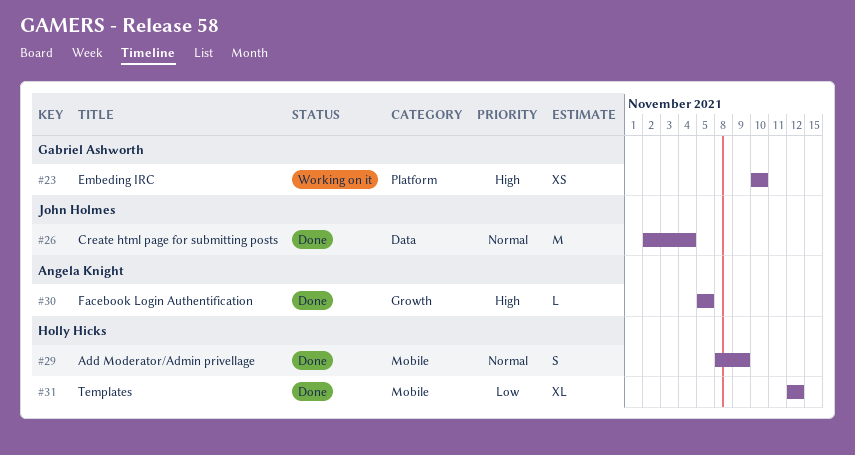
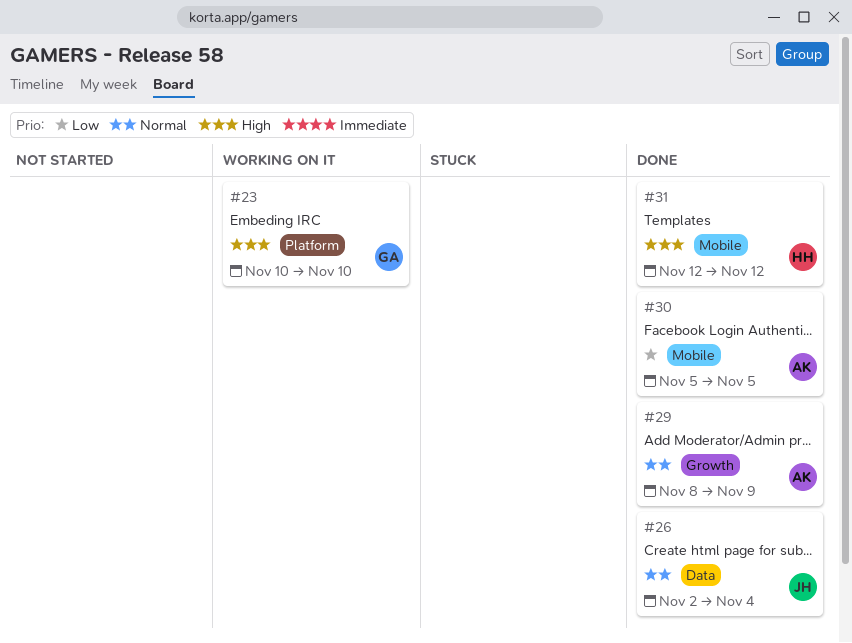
#29, owner: Holly Hicks -> Angela Knight
#29, label: Mobile -> Growth
#30, priority: High -> Low
#30, label: Growth -> Mobile
#31, priority: Low -> High

